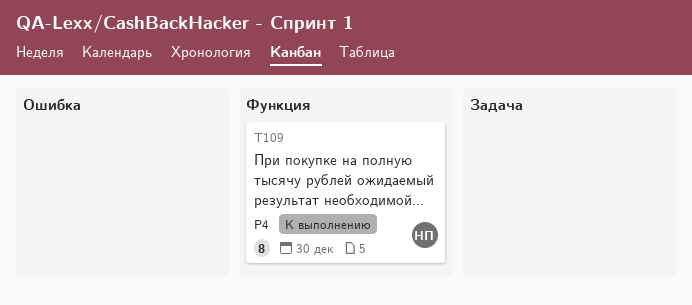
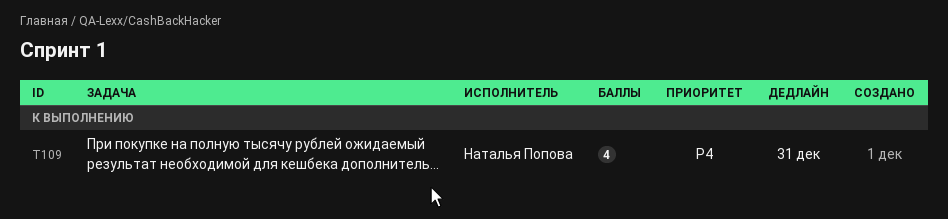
T109, estimate: 8 -> 4
T109, due: Dec 30 -> Dec 31

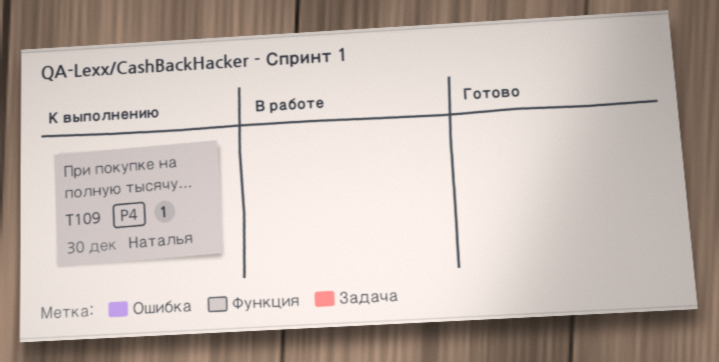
T109, estimate: 4 -> 1
T109, due: Dec 31 -> Dec 30

